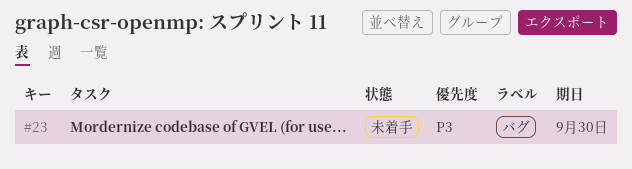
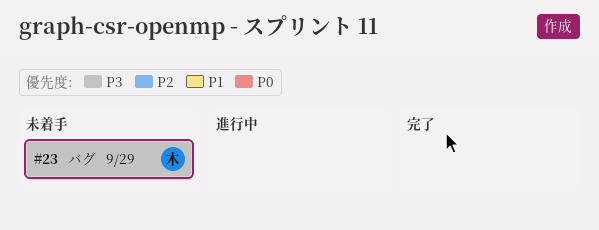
#23, due: Sep 30 -> Sep 29

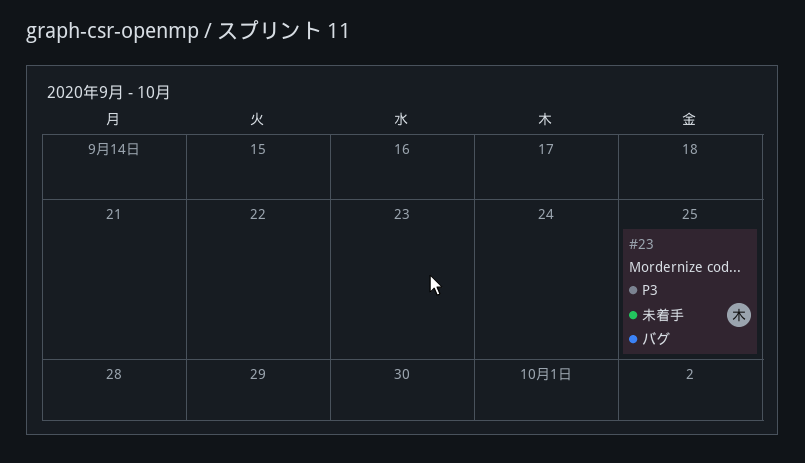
#23, due: Sep 29 -> Sep 25

